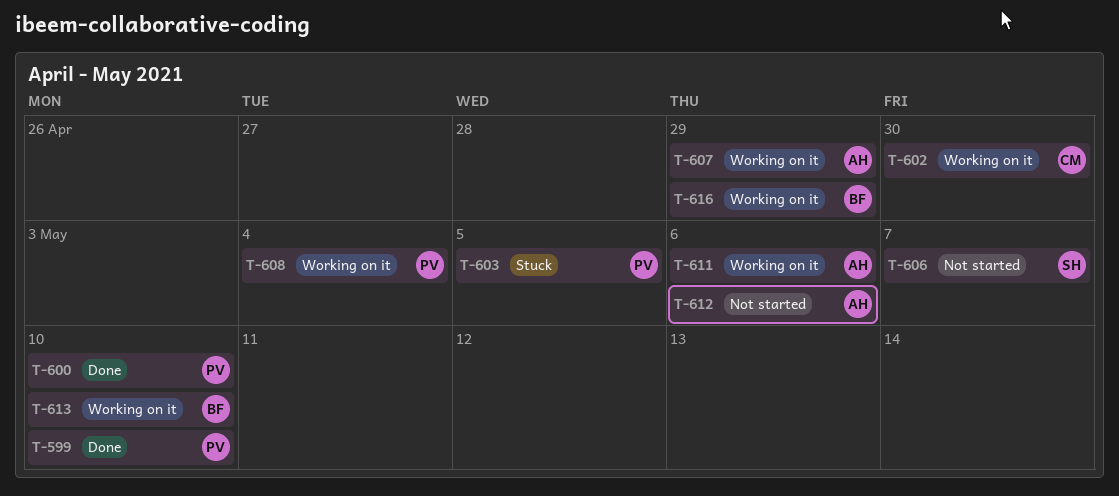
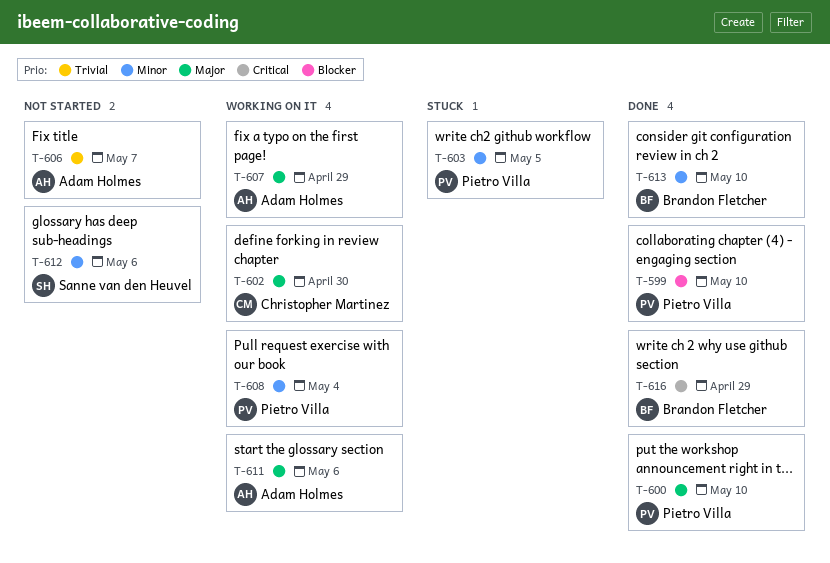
T-606, owner: Sanne van den Heuvel -> Adam Holmes
T-612, owner: Adam Holmes -> Sanne van den Heuvel
T-613, status: Working on it -> Done
T-616, status: Working on it -> Done

